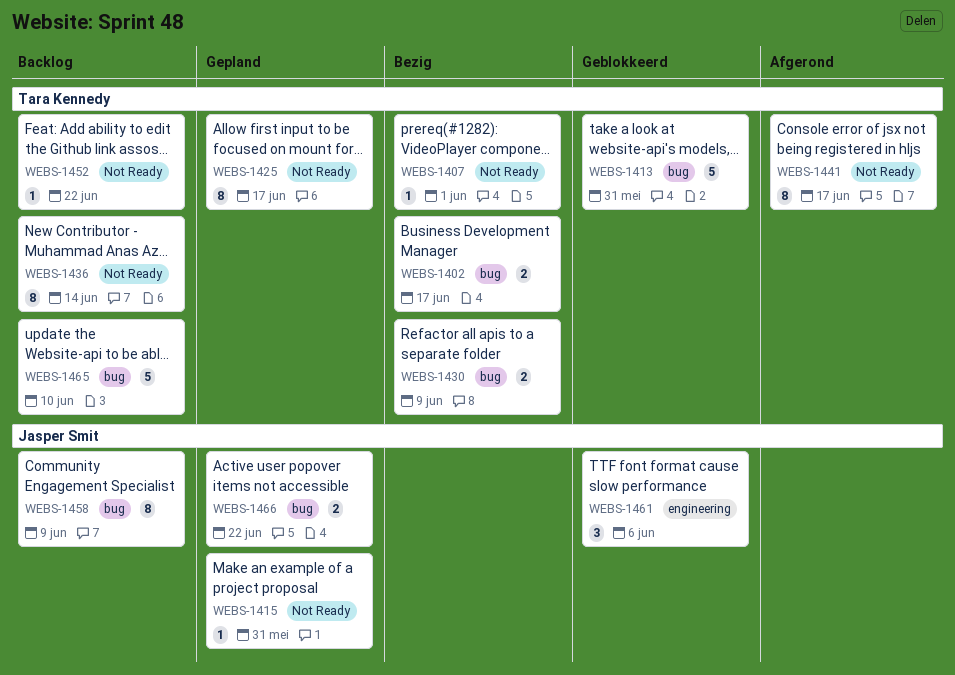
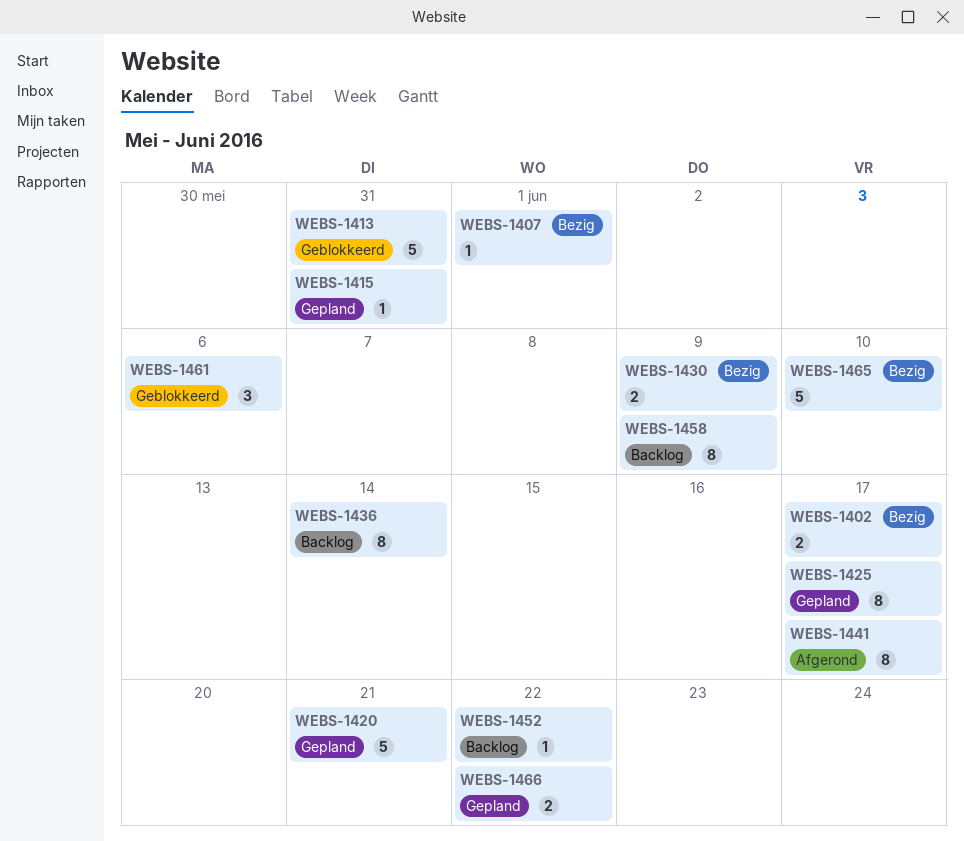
WEBS-1420: none -> present
WEBS-1465, status: Backlog -> Bezig

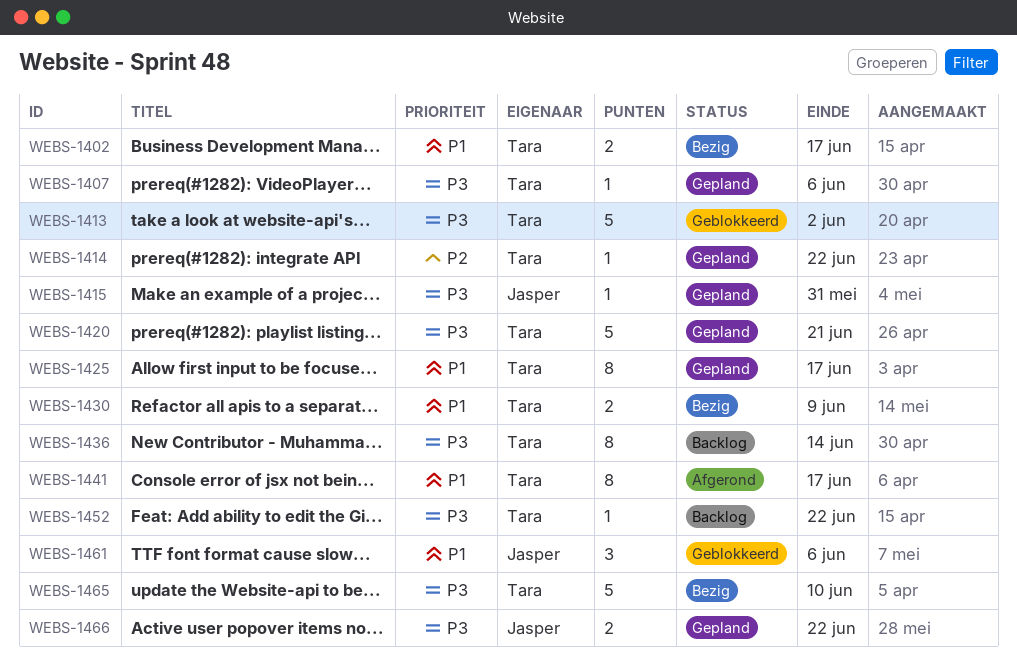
WEBS-1407, status: Bezig -> Gepland
WEBS-1407, due: Jun 1 -> Jun 6
WEBS-1413, due: May 31 -> Jun 2
WEBS-1414: none -> present
WEBS-1458: present -> none

